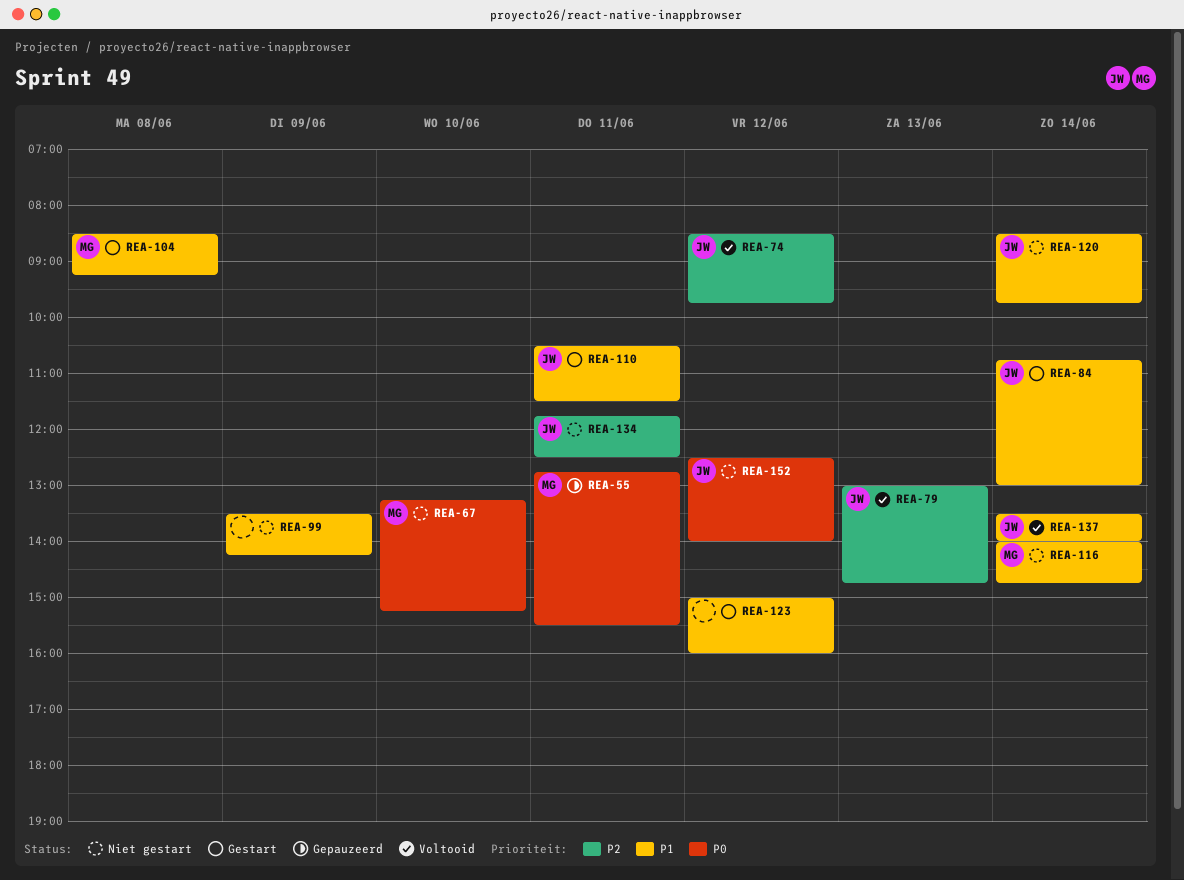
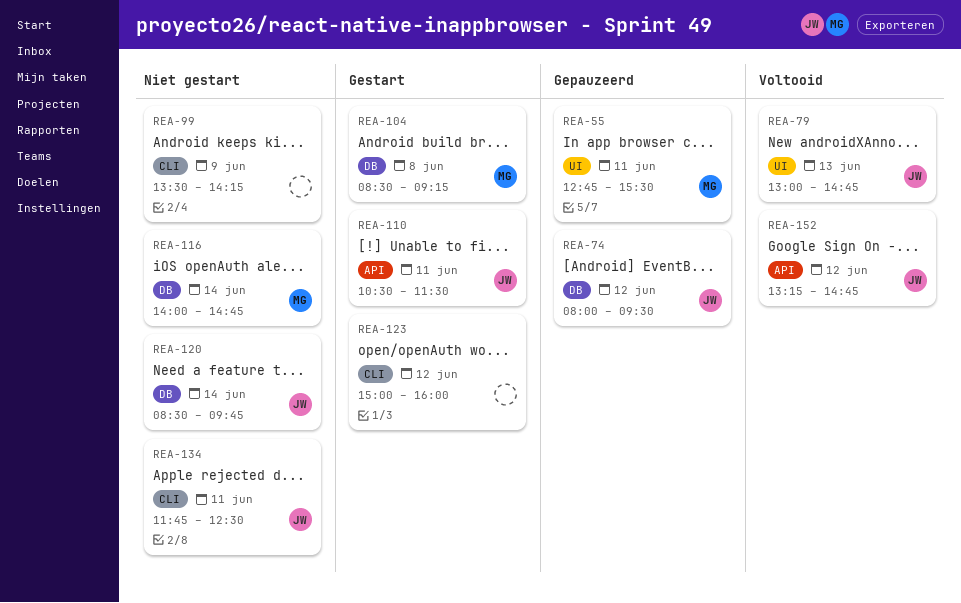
REA-67: present -> none
REA-74, status: Voltooid -> Gepauzeerd
REA-74, begins: 08:30 -> 08:00
REA-74, ends: 09:45 -> 09:30
REA-84: present -> none
REA-137: present -> none
REA-152, status: Niet gestart -> Voltooid
REA-152, begins: 12:30 -> 13:15
REA-152, ends: 14:00 -> 14:45

